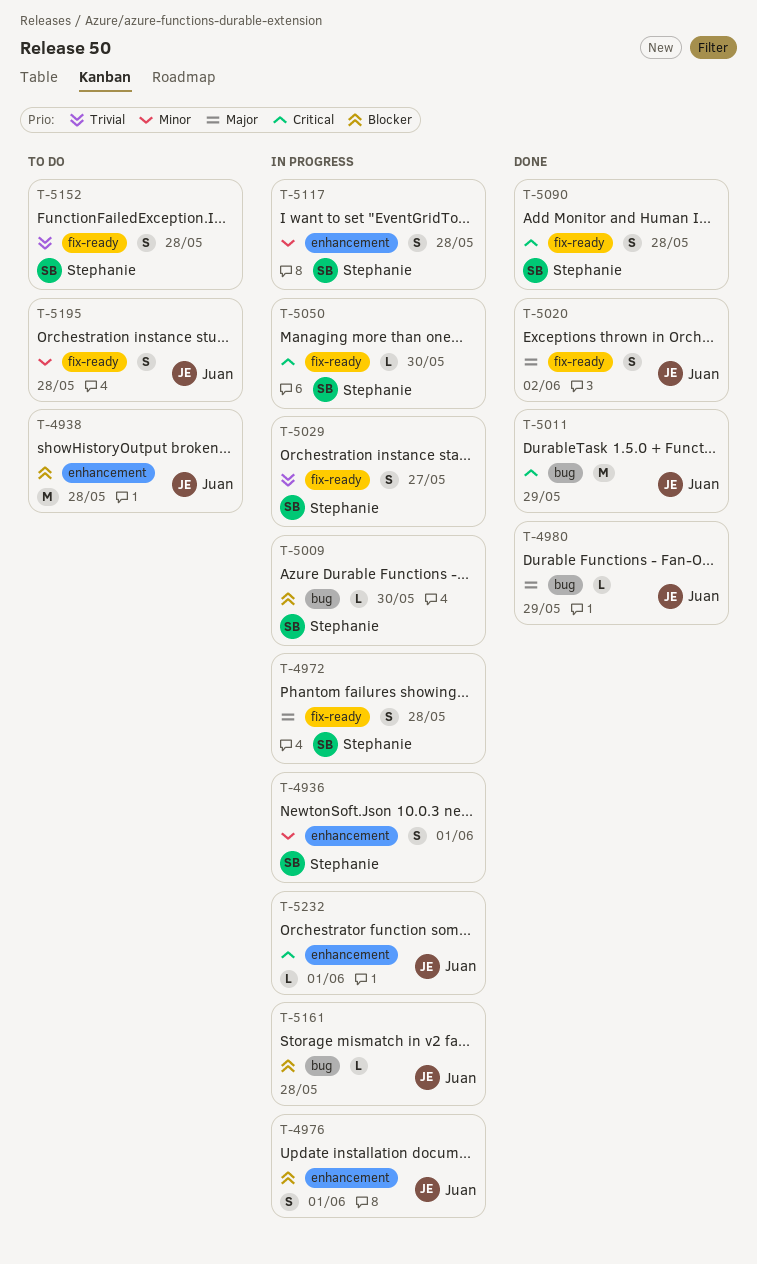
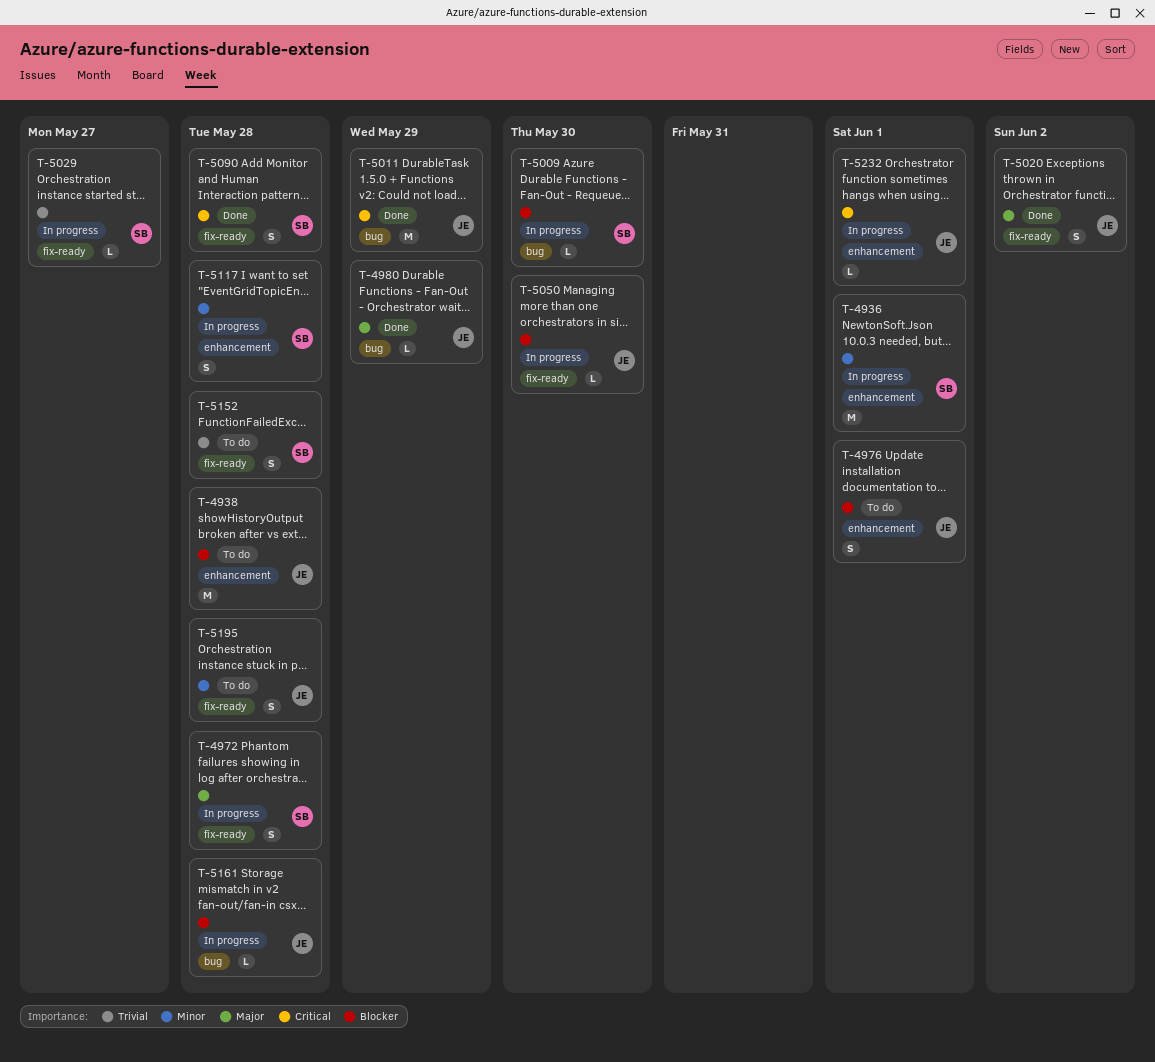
T-4936, estimate: S -> M
T-4976, status: In progress -> To do
T-5029, estimate: S -> L
T-5050, owner: Stephanie -> Juan
T-5050, priority: Critical -> Blocker

